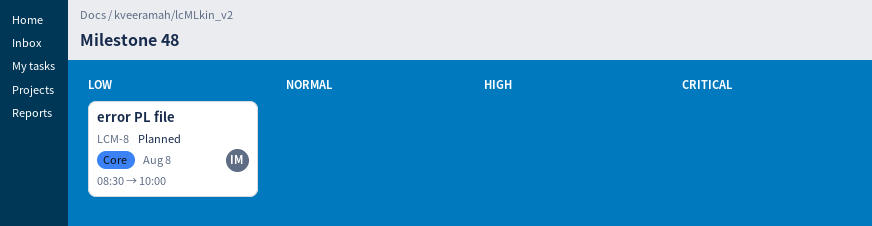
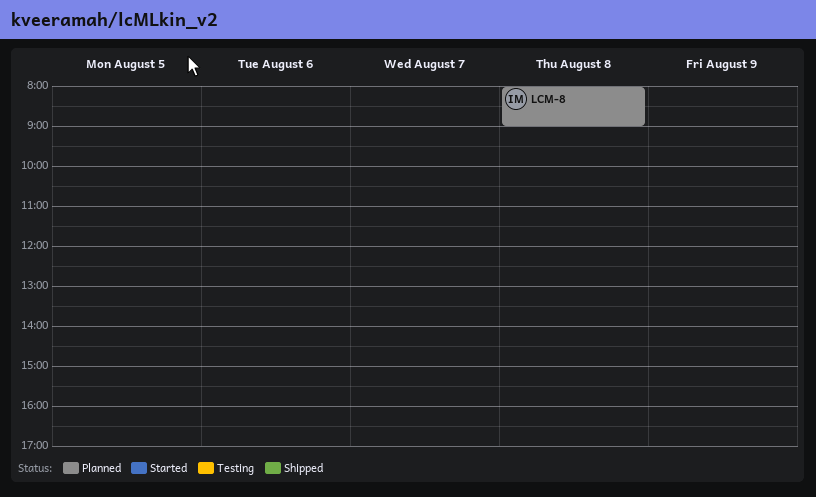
LCM-8, begins: 08:30 -> 08:00
LCM-8, ends: 10:00 -> 09:00

